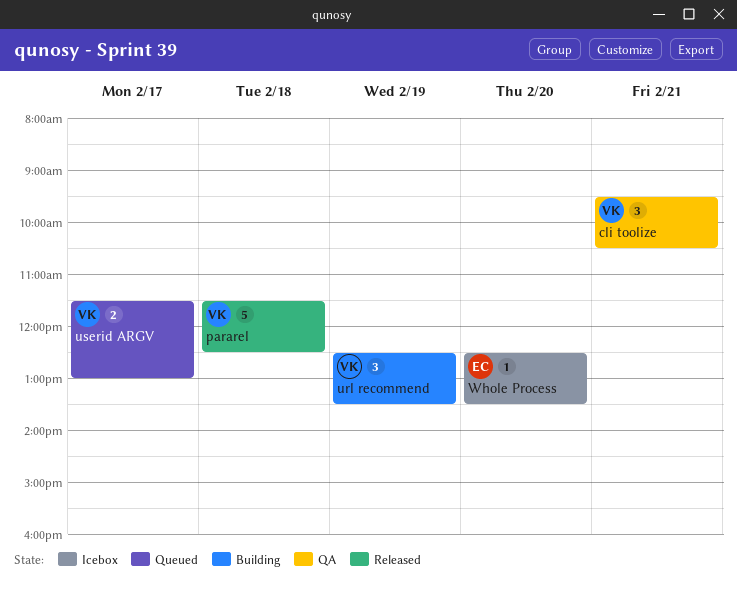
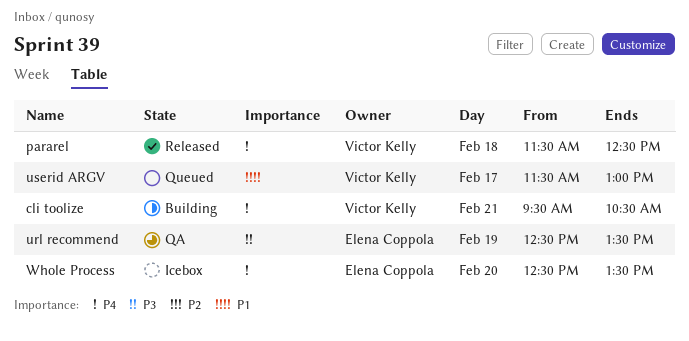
cli toolize, status: QA -> Building
url recommend, status: Building -> QA
url recommend, owner: Victor Kelly -> Elena Coppola

